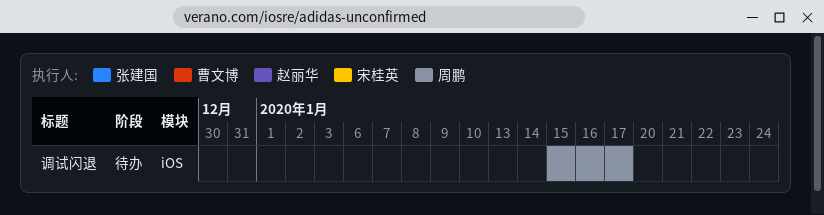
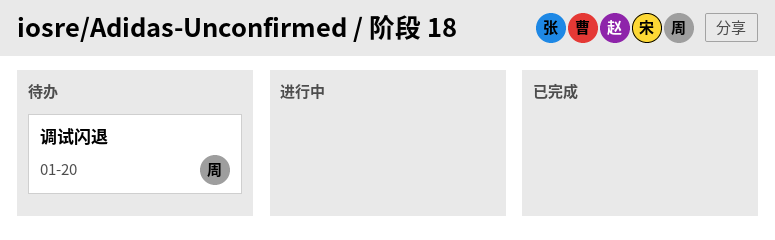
调试闪退, due: Jan 17 -> Jan 20

